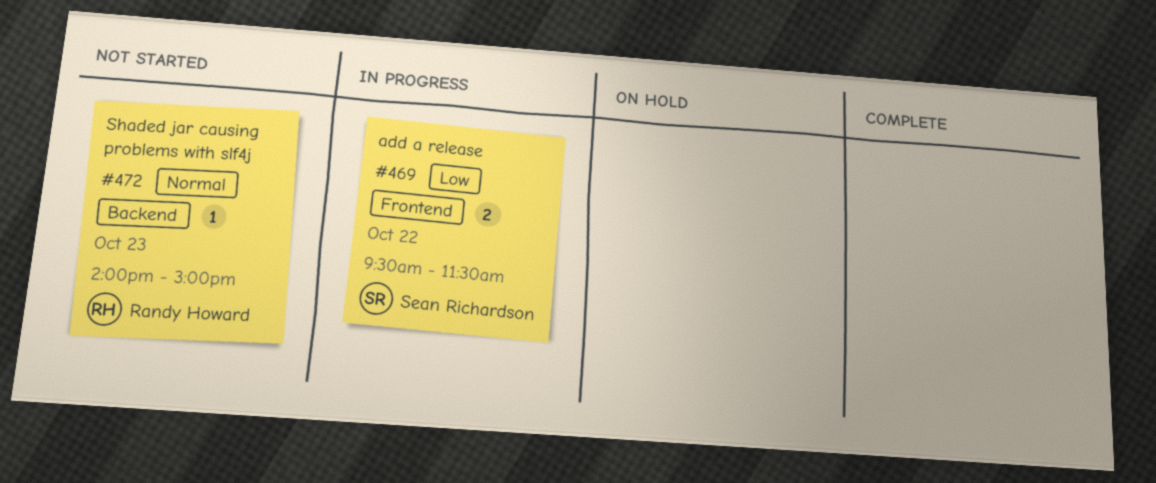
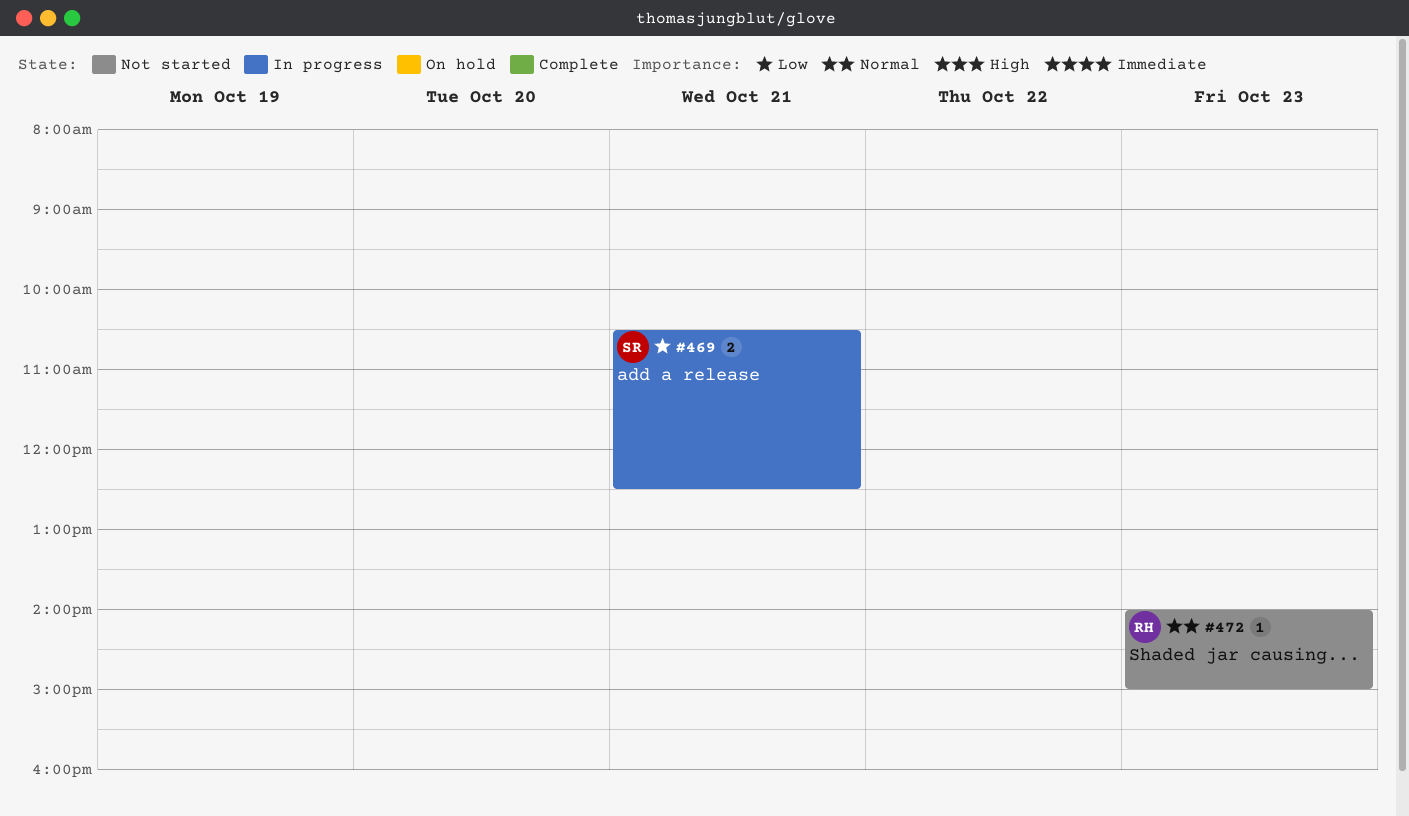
#469, day: Oct 22 -> Oct 21
#469, begins: 09:30 -> 10:30
#469, ends: 11:30 -> 12:30

